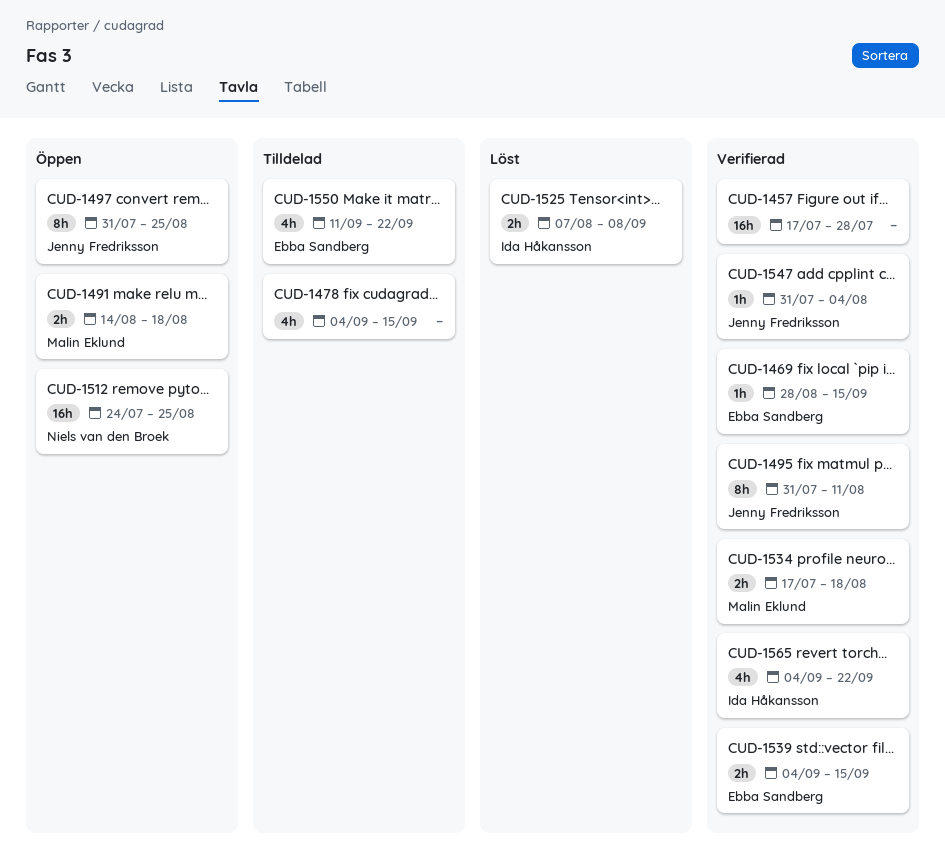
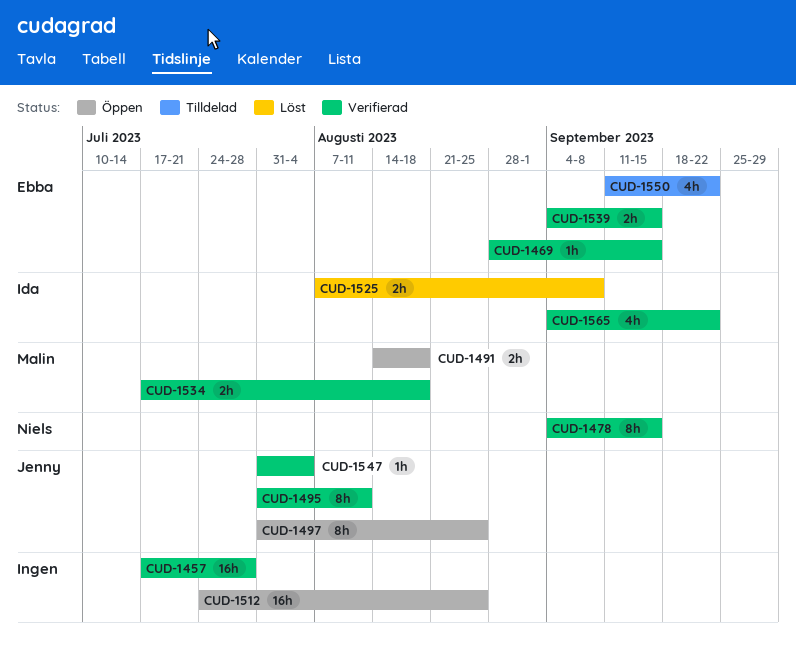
CUD-1478, status: Tilldelad -> Verifierad
CUD-1478, owner: none -> Niels van den Broek
CUD-1478, estimate: 4h -> 8h
CUD-1512, owner: Niels van den Broek -> none

